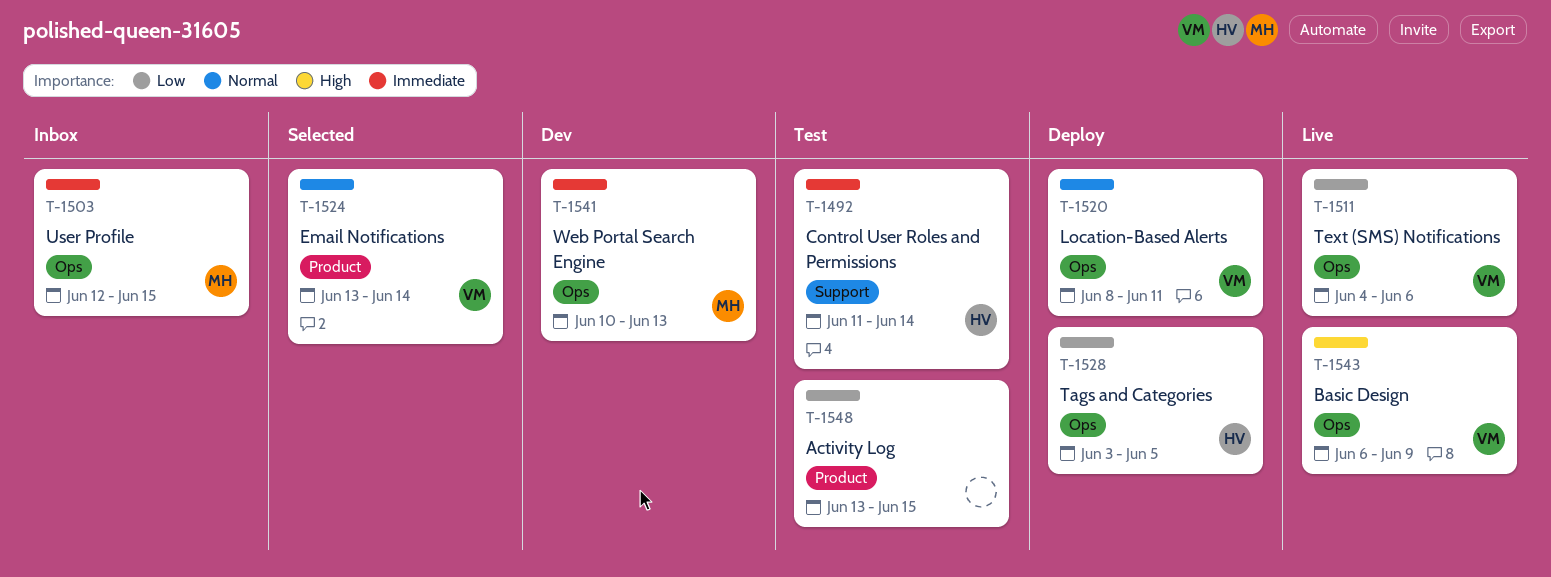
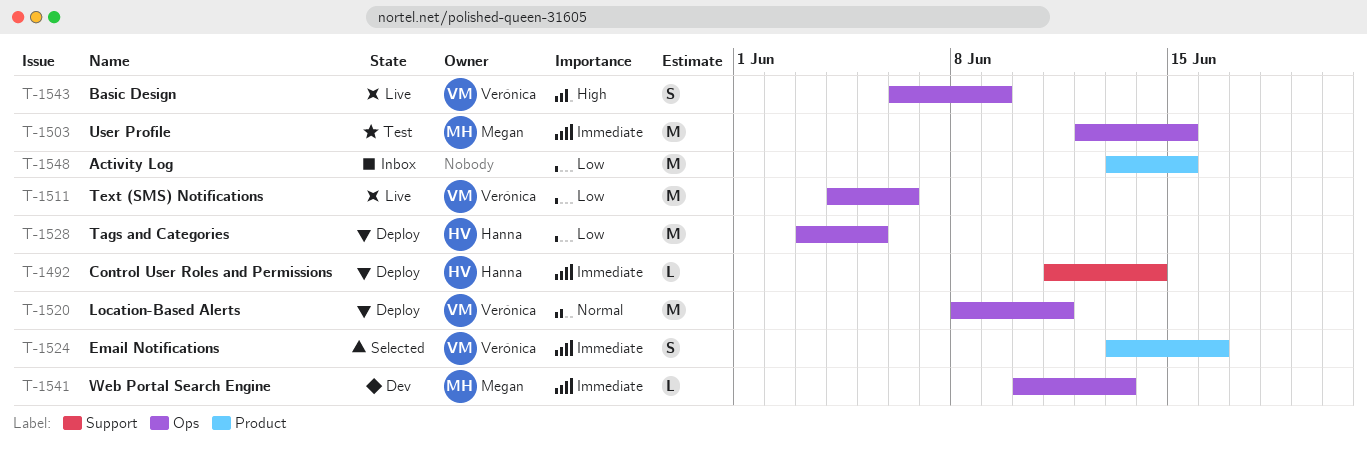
T-1492, status: Test -> Deploy
T-1503, status: Inbox -> Test
T-1524, priority: Normal -> Immediate
T-1524, due: Jun 14 -> Jun 16
T-1548, status: Test -> Inbox

